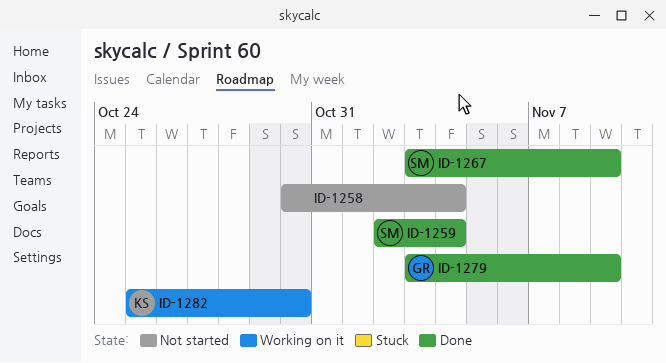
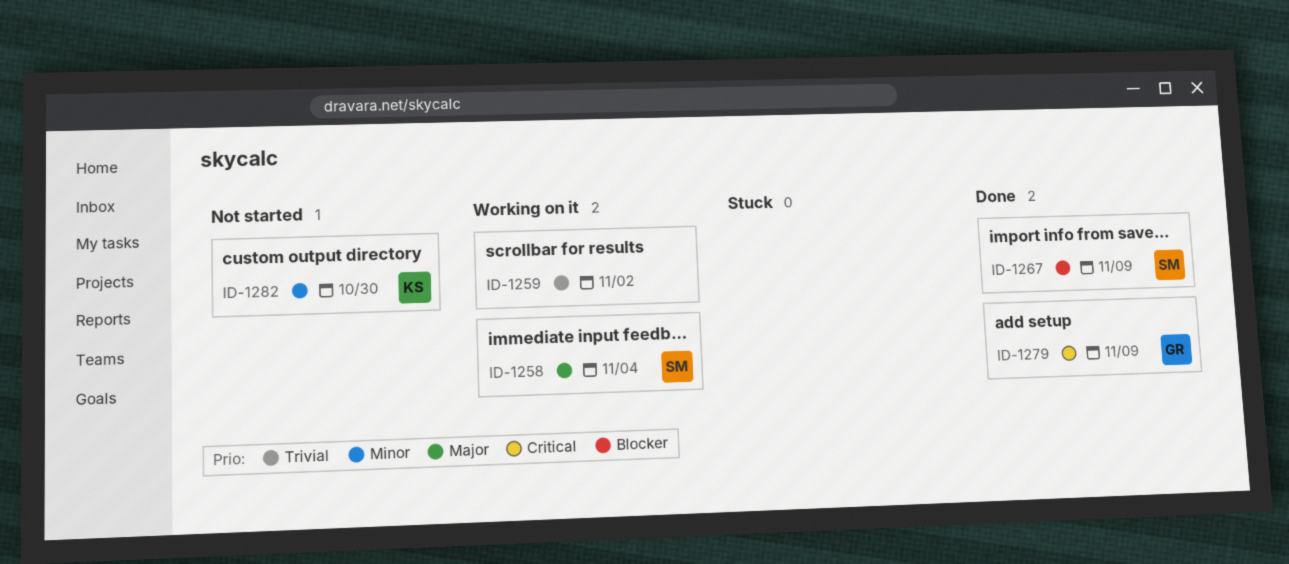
ID-1258, status: Not started -> Working on it
ID-1258, owner: none -> SM
ID-1259, status: Done -> Working on it
ID-1259, owner: SM -> none
ID-1259, due: Nov 4 -> Nov 2
ID-1282, status: Working on it -> Not started

